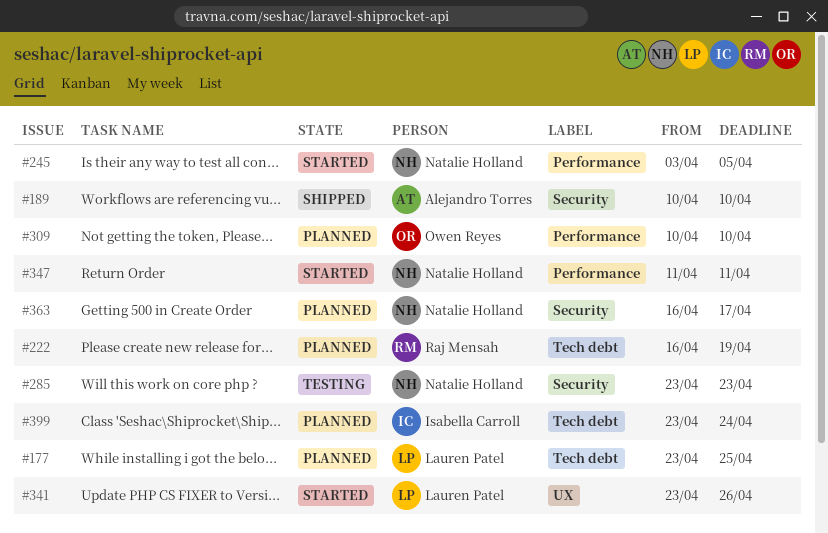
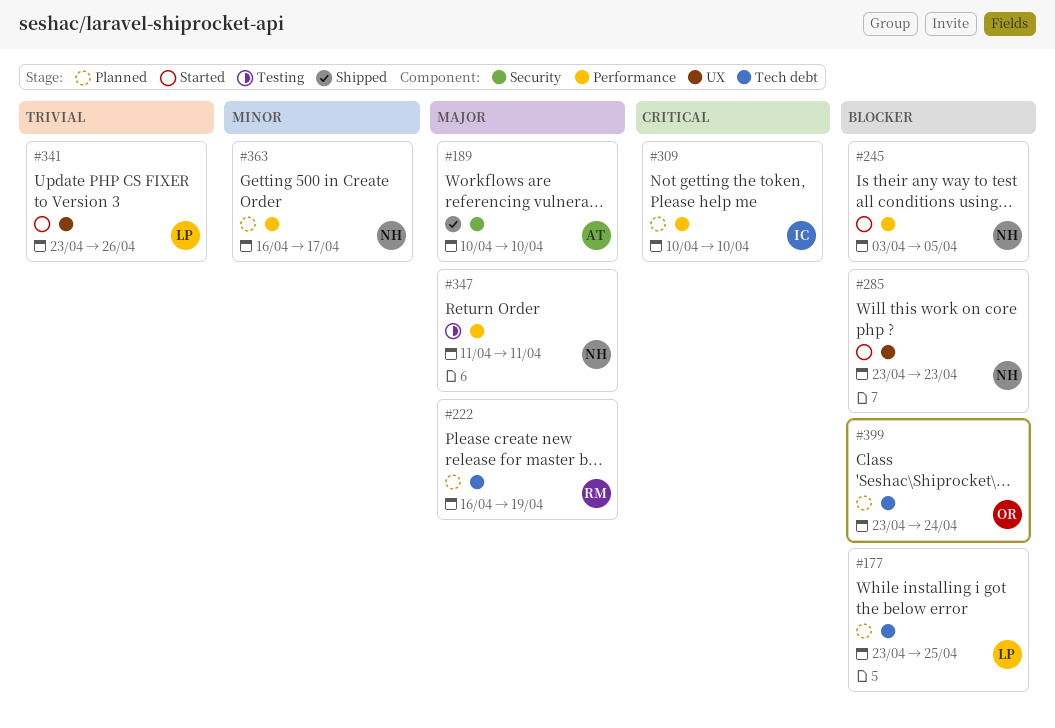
#285, status: Testing -> Started
#285, label: Security -> UX
#309, owner: Owen Reyes -> Isabella Carroll
#347, status: Started -> Testing
#363, label: Security -> Performance
#399, owner: Isabella Carroll -> Owen Reyes

